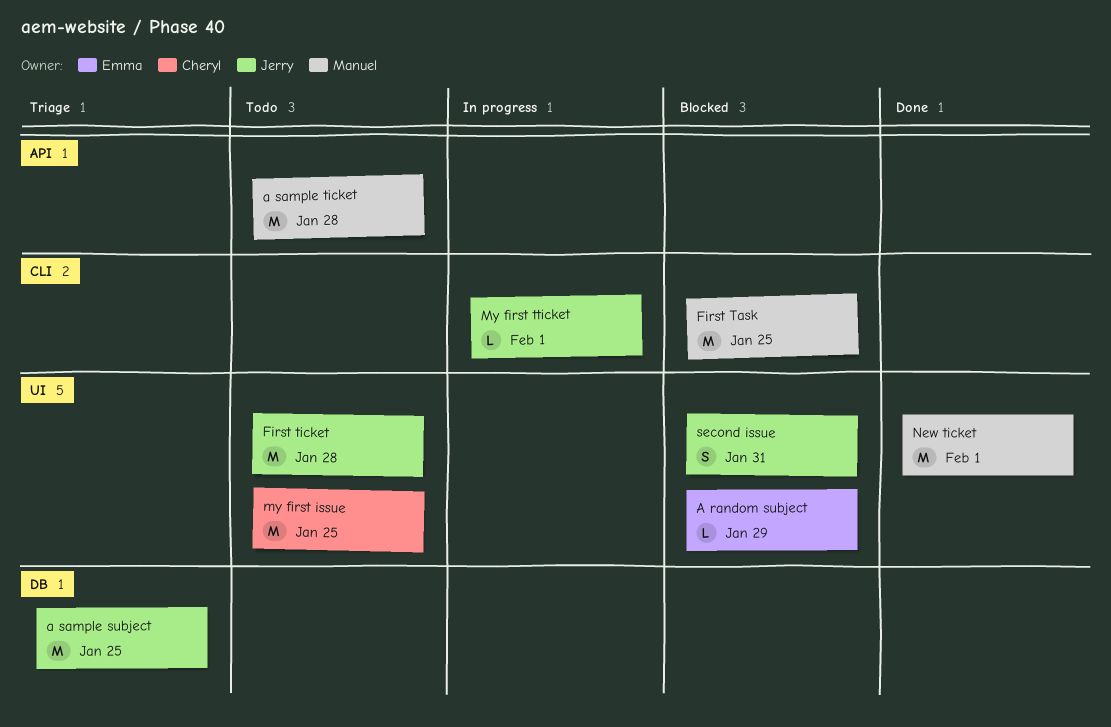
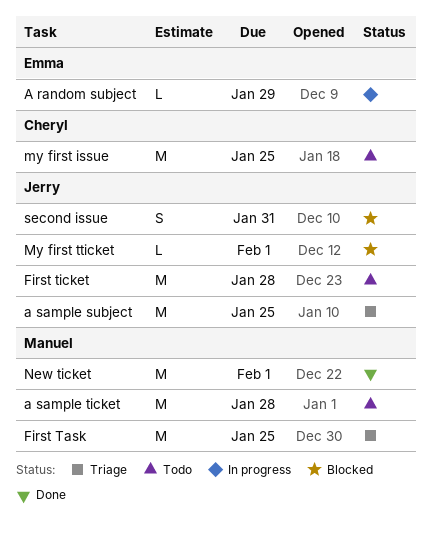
A random subject, status: Blocked -> In progress
First Task, status: Blocked -> Triage
My first tticket, status: In progress -> Blocked

